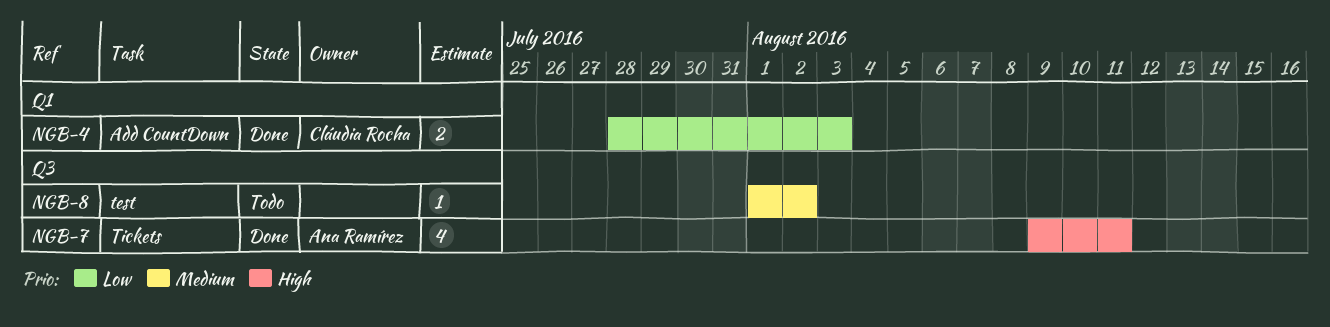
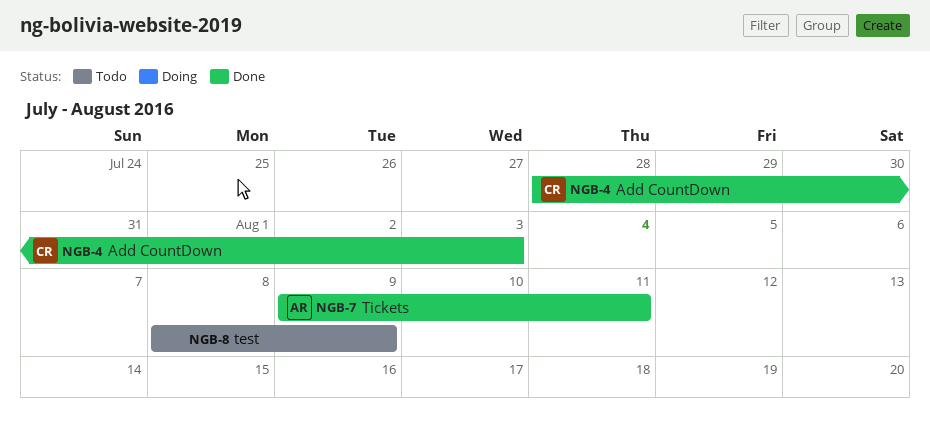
NGB-8, start: Aug 1 -> Aug 8
NGB-8, due: Aug 2 -> Aug 9

